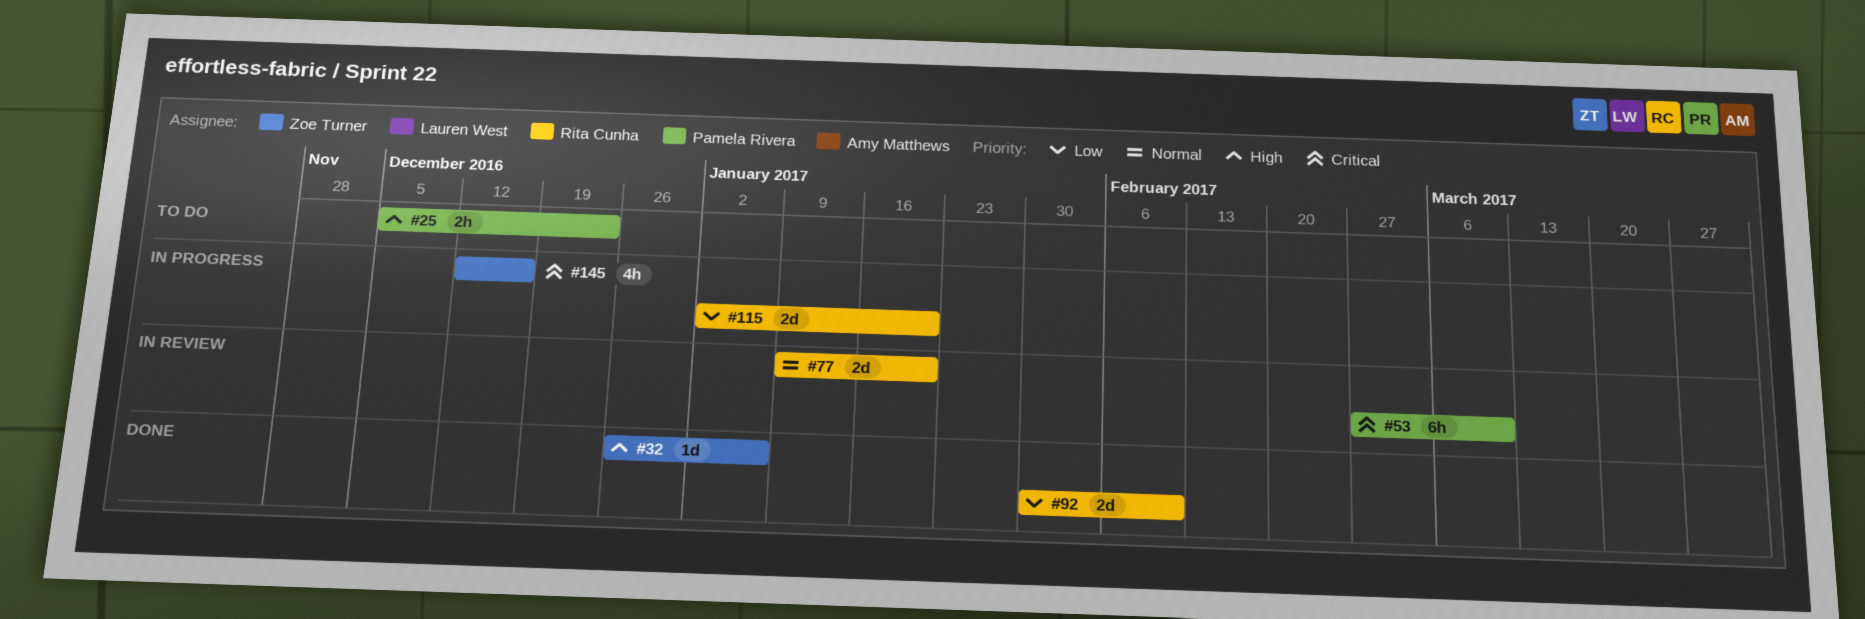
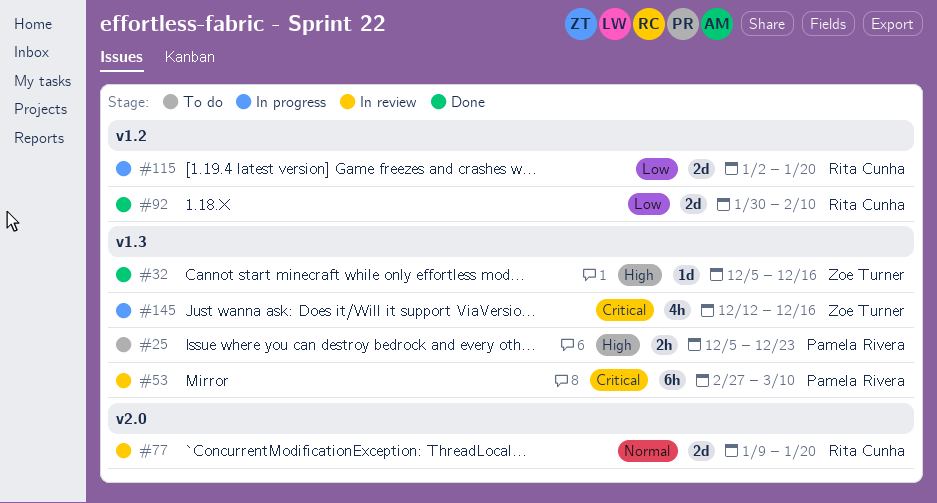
#32, start: Dec 26 -> Dec 5
#32, due: Jan 6 -> Dec 16

